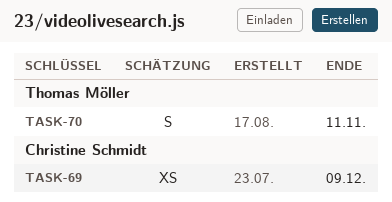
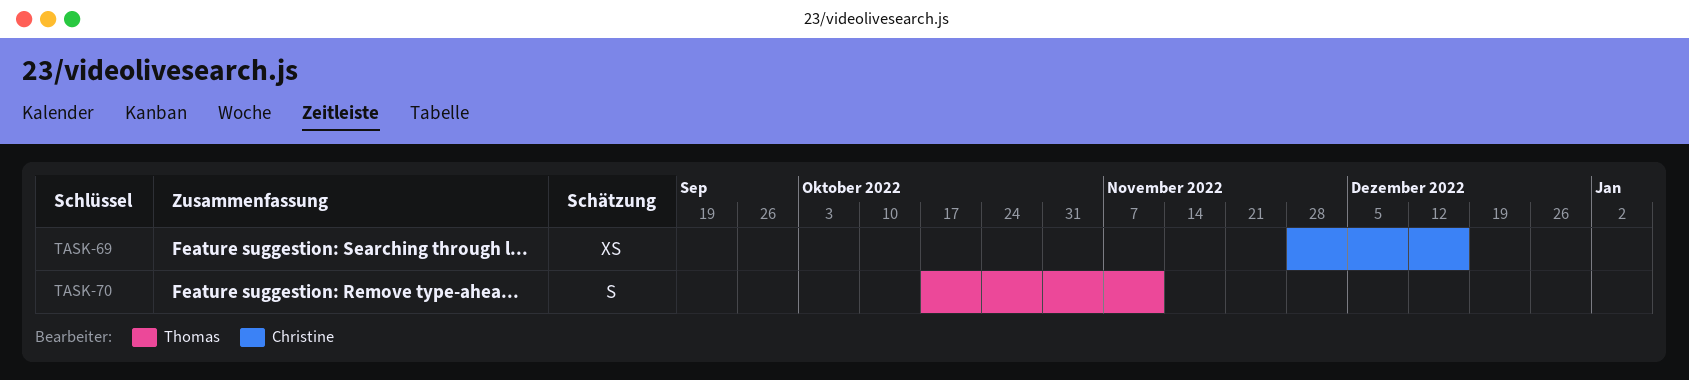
TASK-69, due: Dec 9 -> Dec 16

